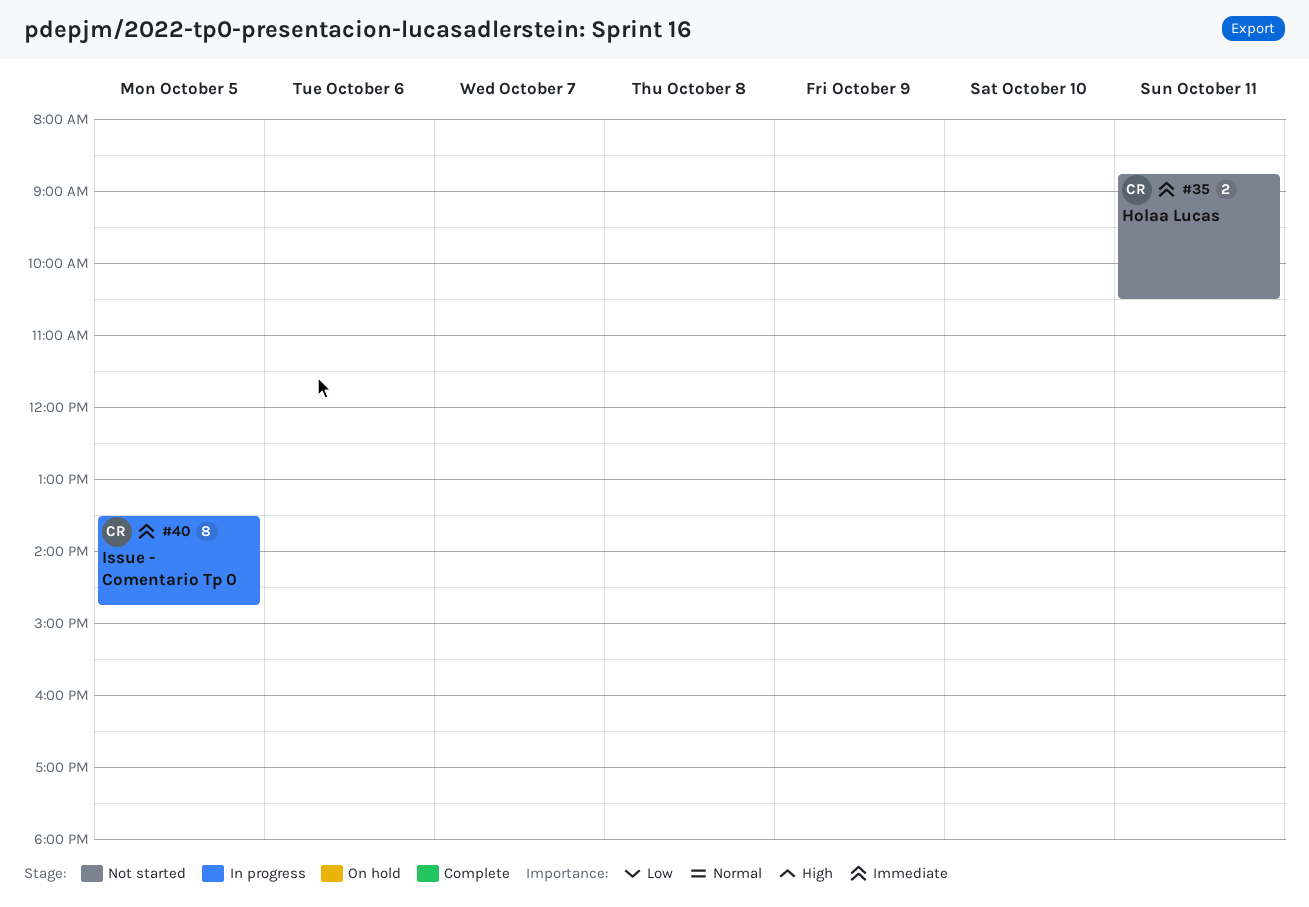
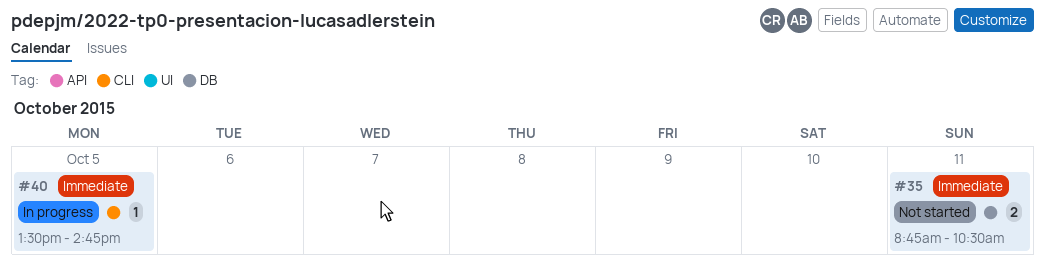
#40, estimate: 8 -> 1

